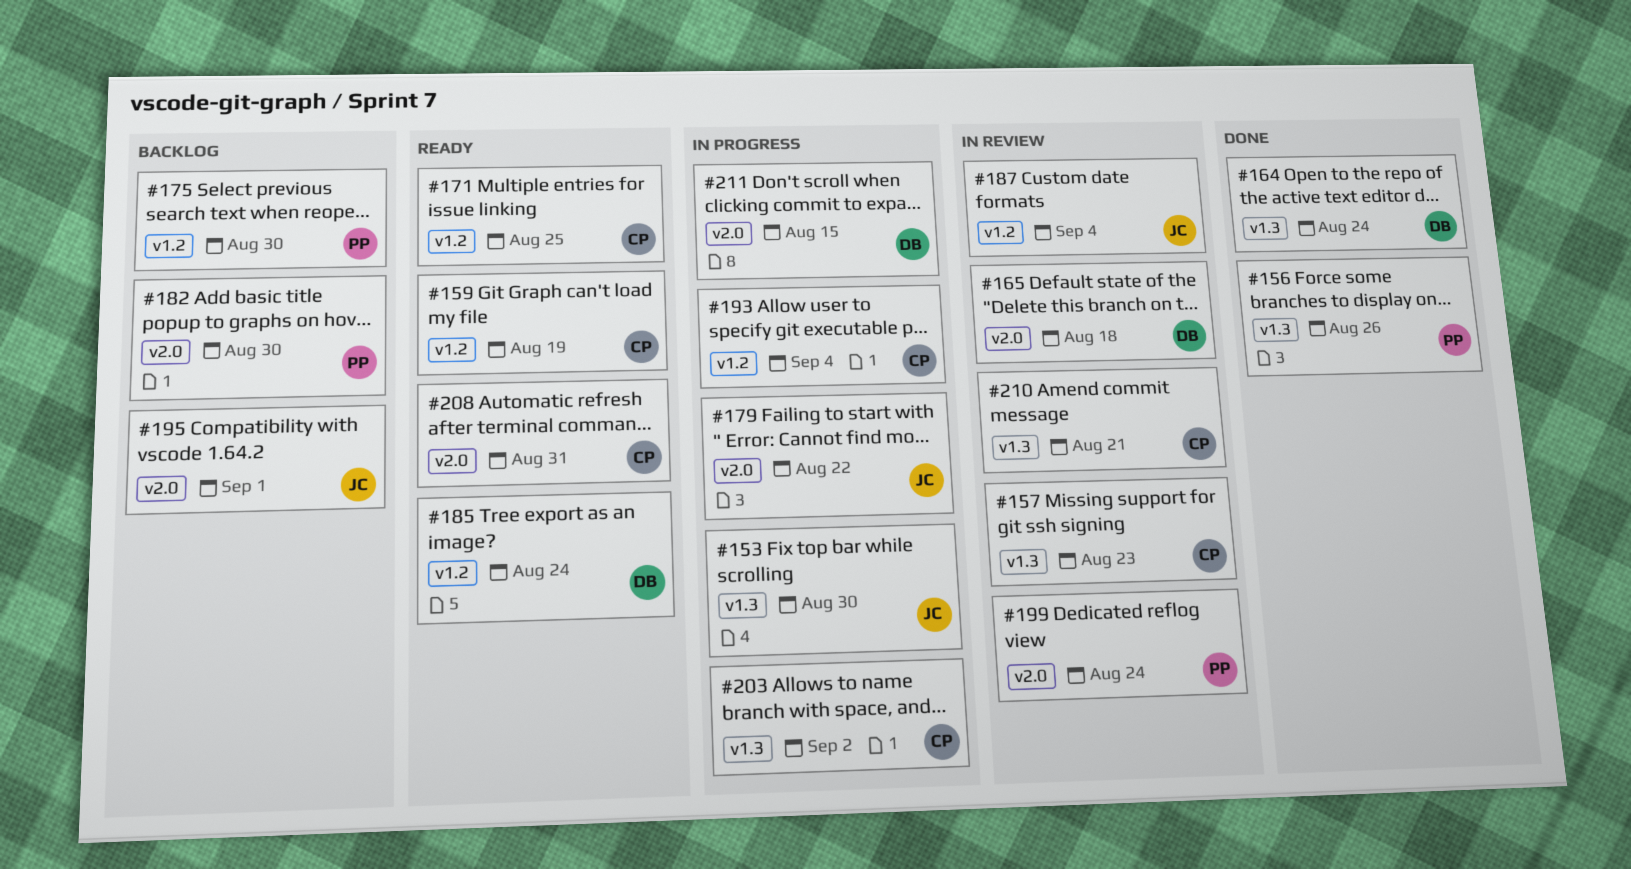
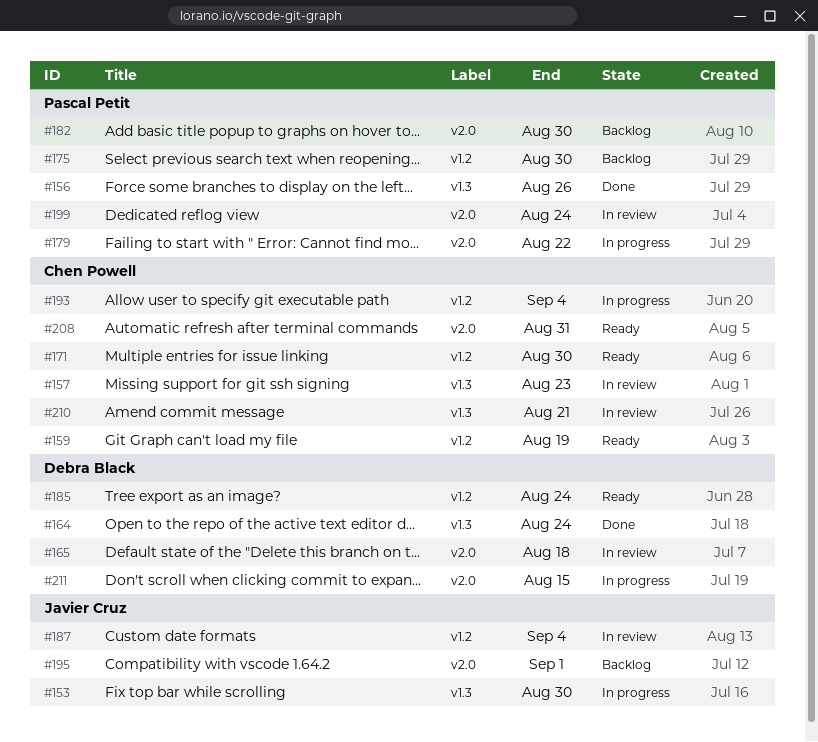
#171, due: Aug 25 -> Aug 30
#179, owner: Javier Cruz -> Pascal Petit
#203: present -> none

